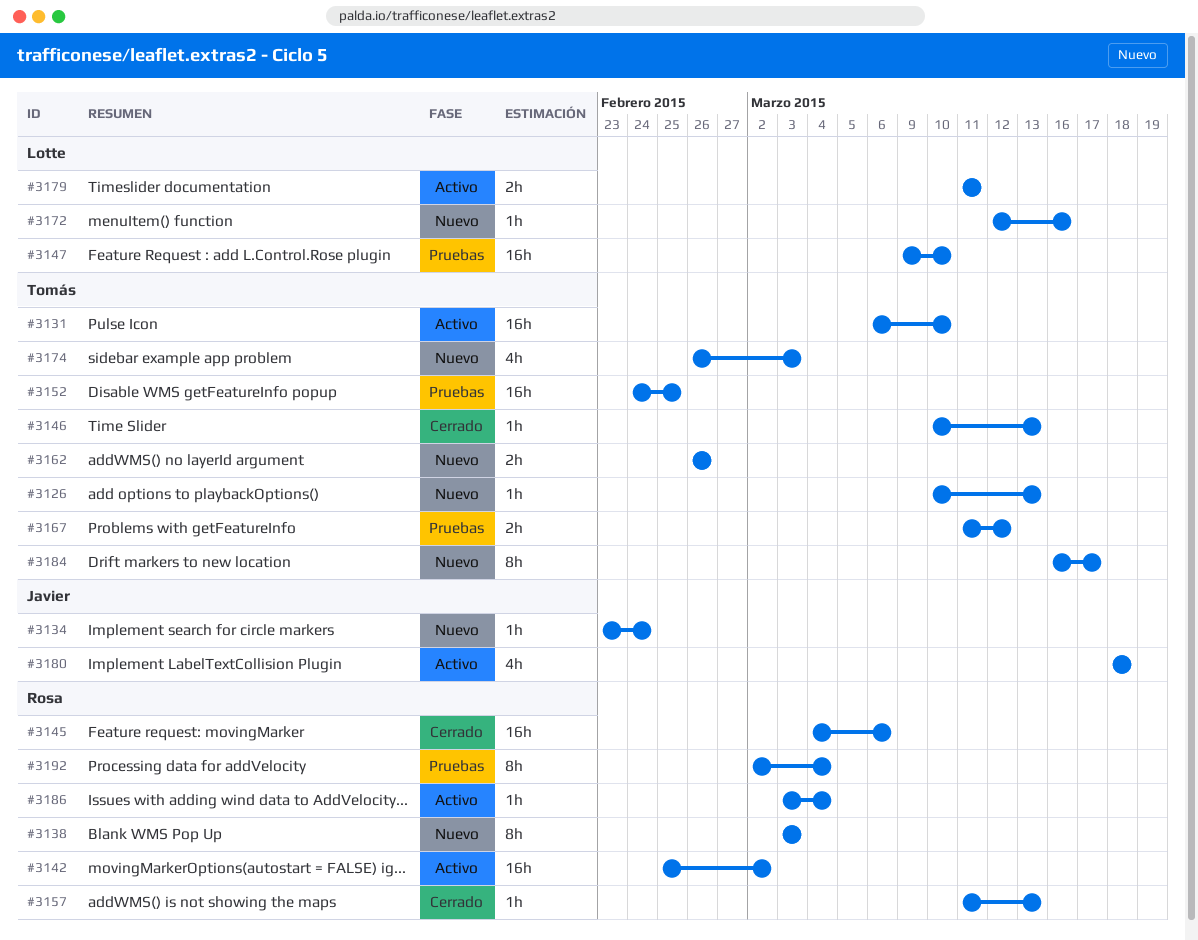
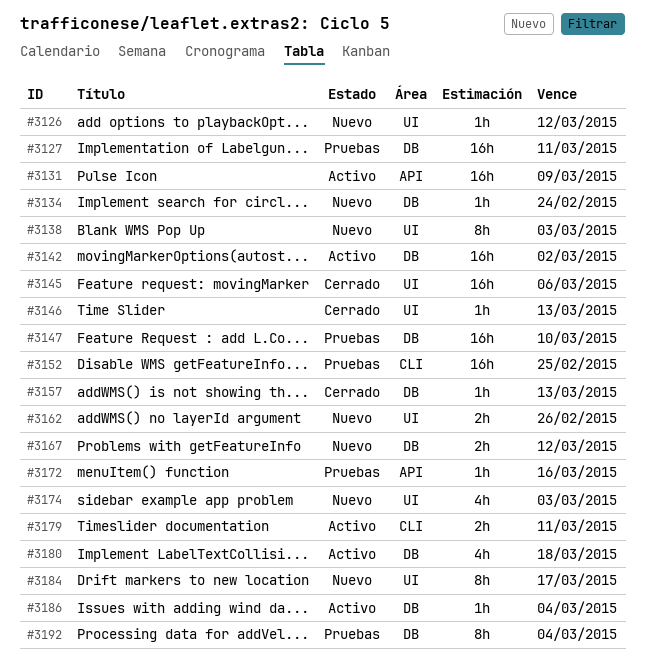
#3126, due: Mar 13 -> Mar 12
#3127: none -> present
#3131, due: Mar 10 -> Mar 9
#3167, status: Pruebas -> Nuevo
#3172, status: Nuevo -> Pruebas

